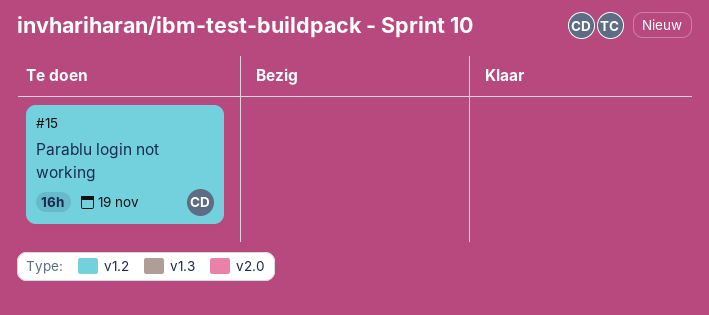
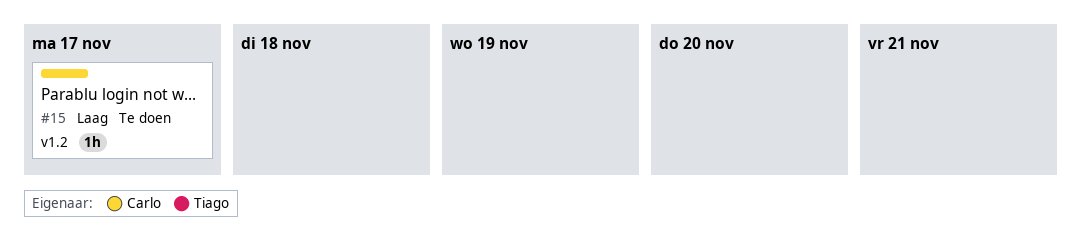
#15, estimate: 16h -> 1h
#15, due: Nov 19 -> Nov 17

